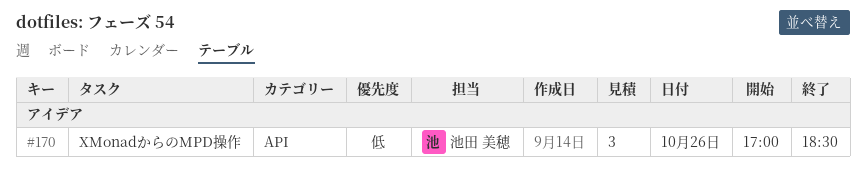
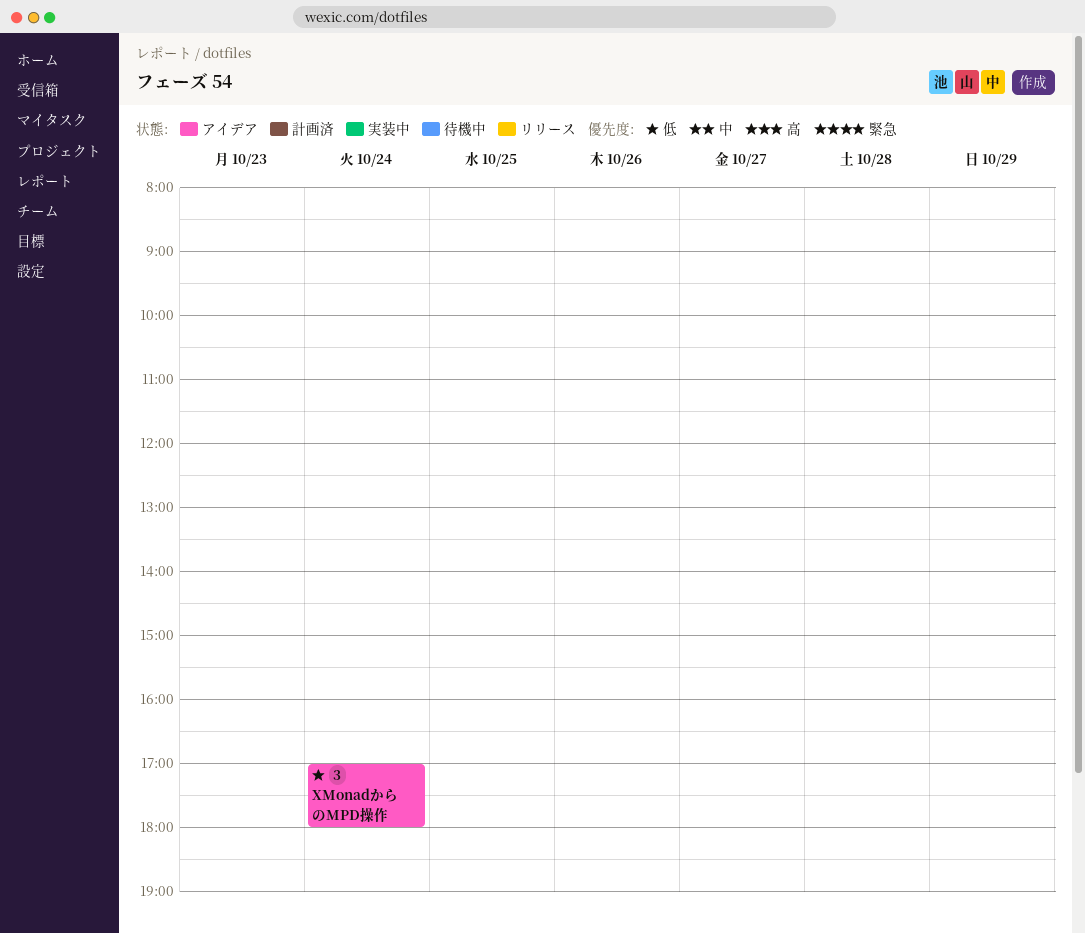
XMonadからのMPD操作, day: Oct 26 -> Oct 24
XMonadからのMPD操作, ends: 18:30 -> 18:00

